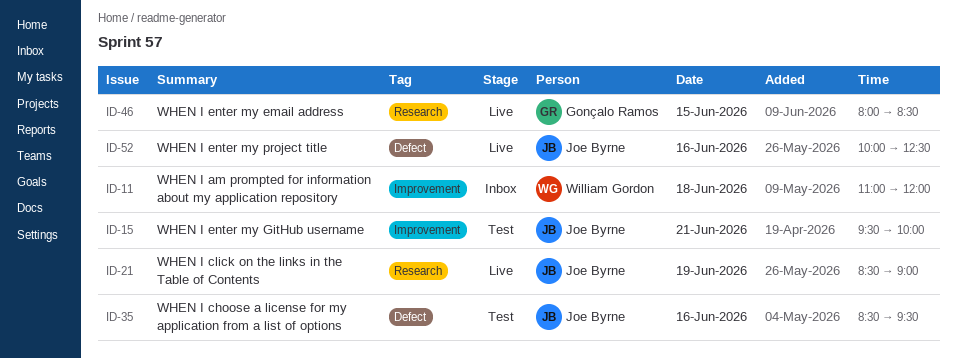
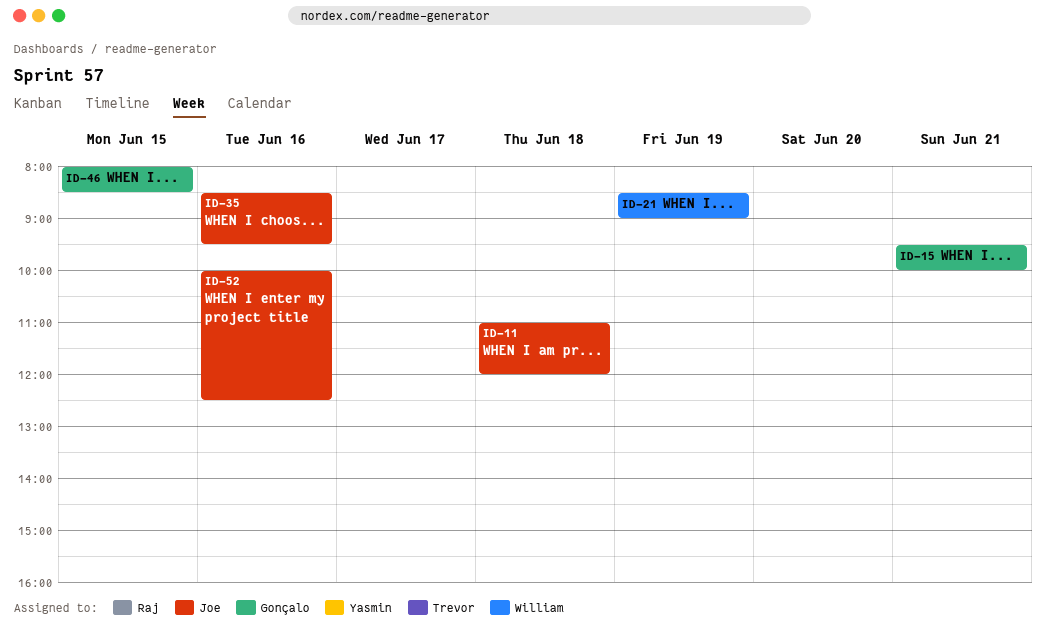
ID-11, owner: William Gordon -> Joe Byrne
ID-15, owner: Joe Byrne -> Gonçalo Ramos
ID-21, owner: Joe Byrne -> William Gordon

